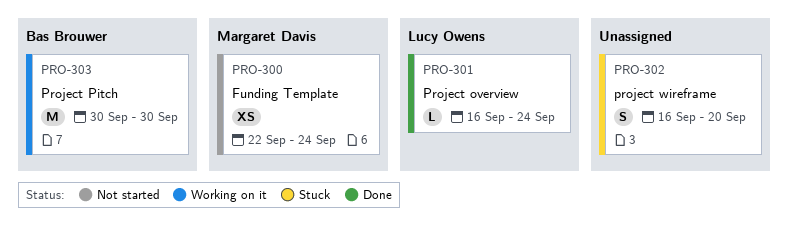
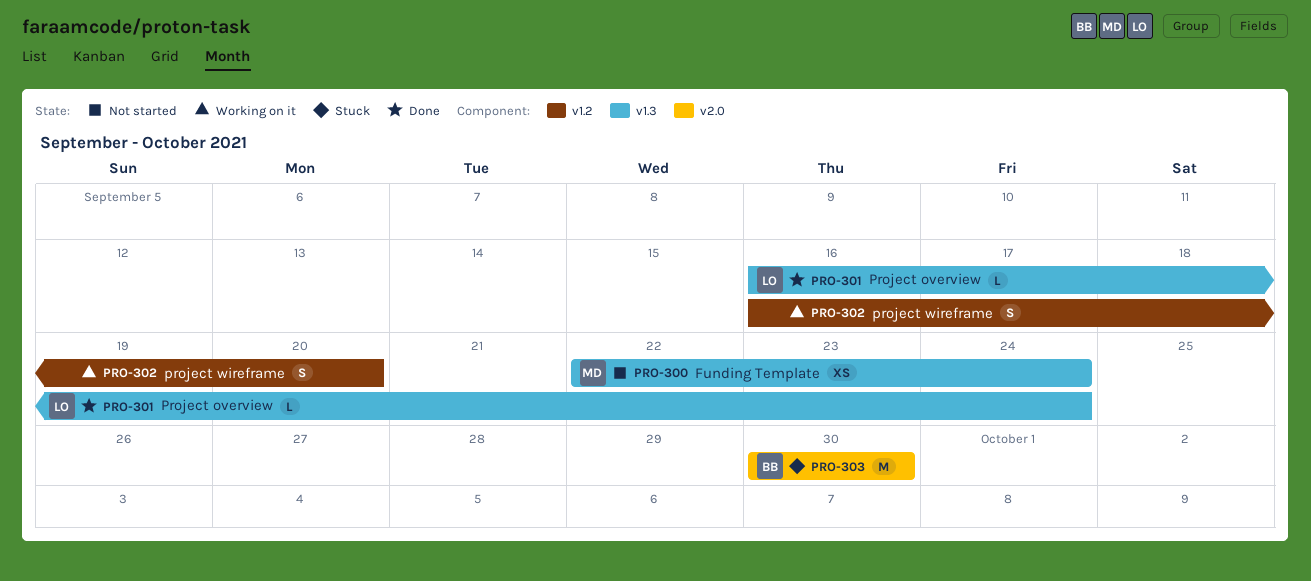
PRO-302, status: Stuck -> Working on it
PRO-303, status: Working on it -> Stuck

